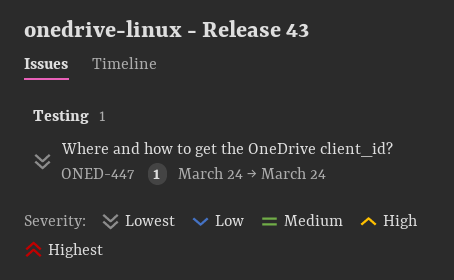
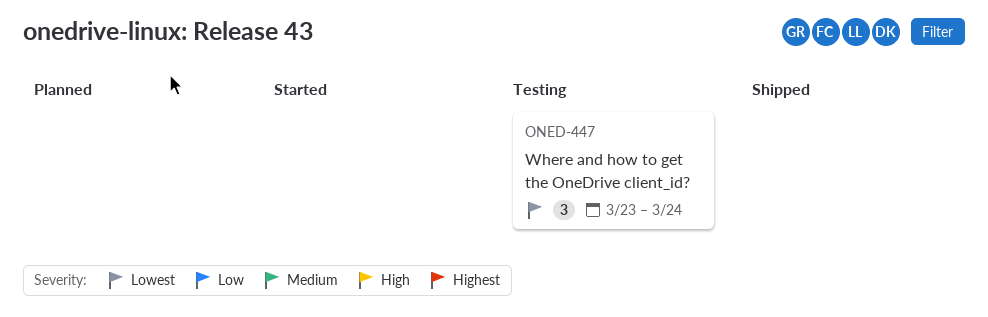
ONED-447, estimate: 1 -> 3
ONED-447, start: Mar 24 -> Mar 23

